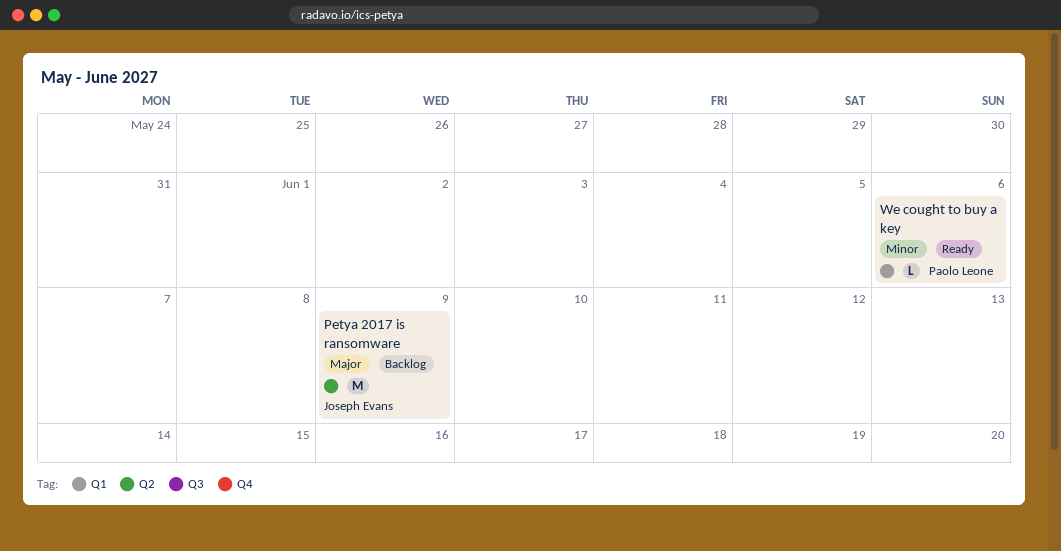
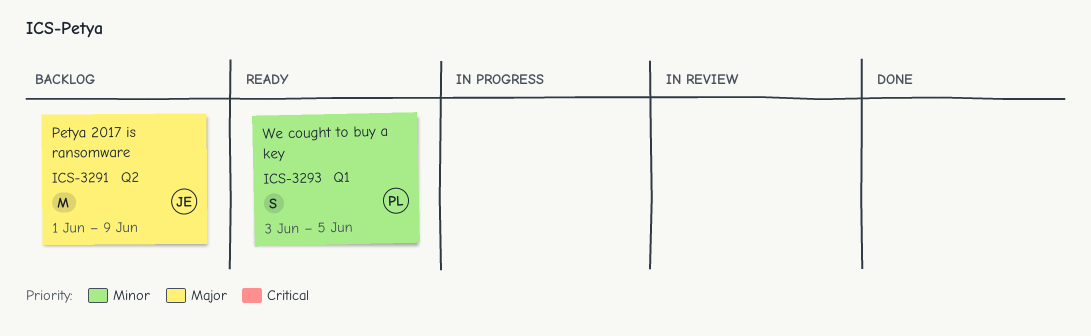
We cought to buy a key, estimate: L -> S
We cought to buy a key, due: Jun 6 -> Jun 5

